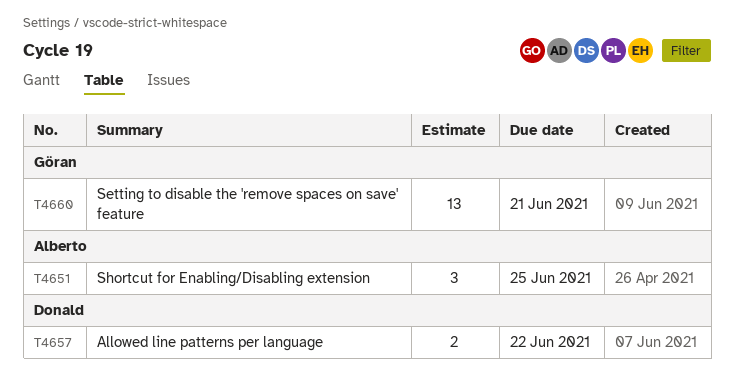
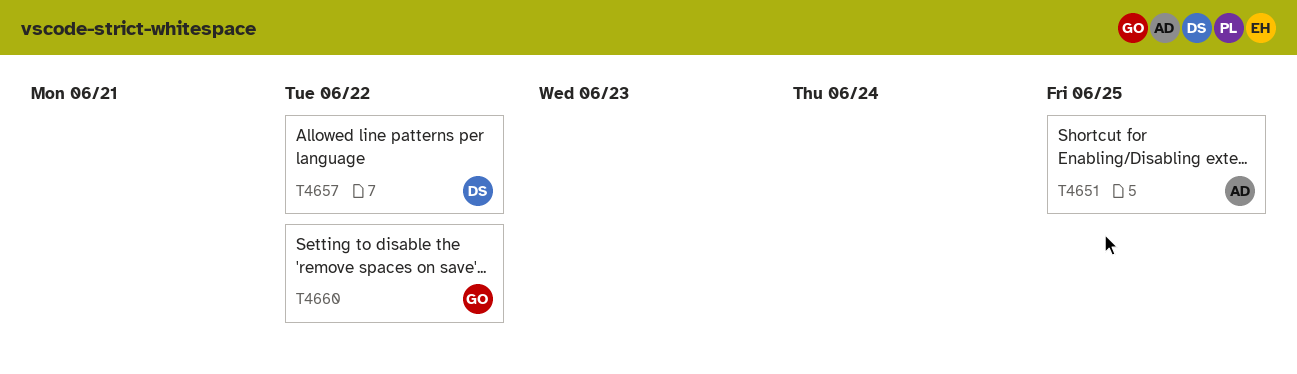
T4660, due: Jun 21 -> Jun 22

